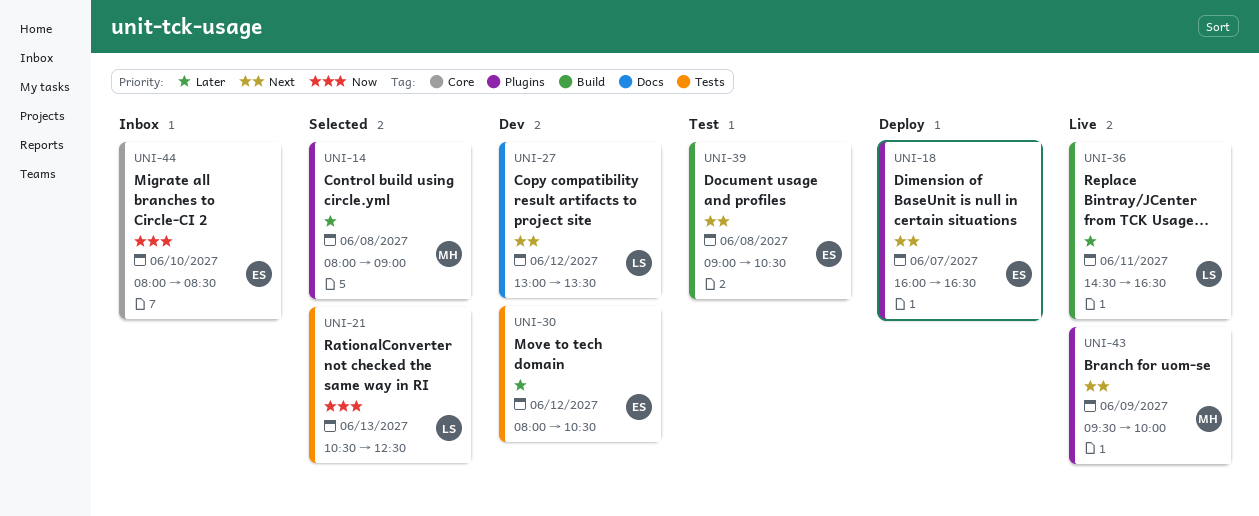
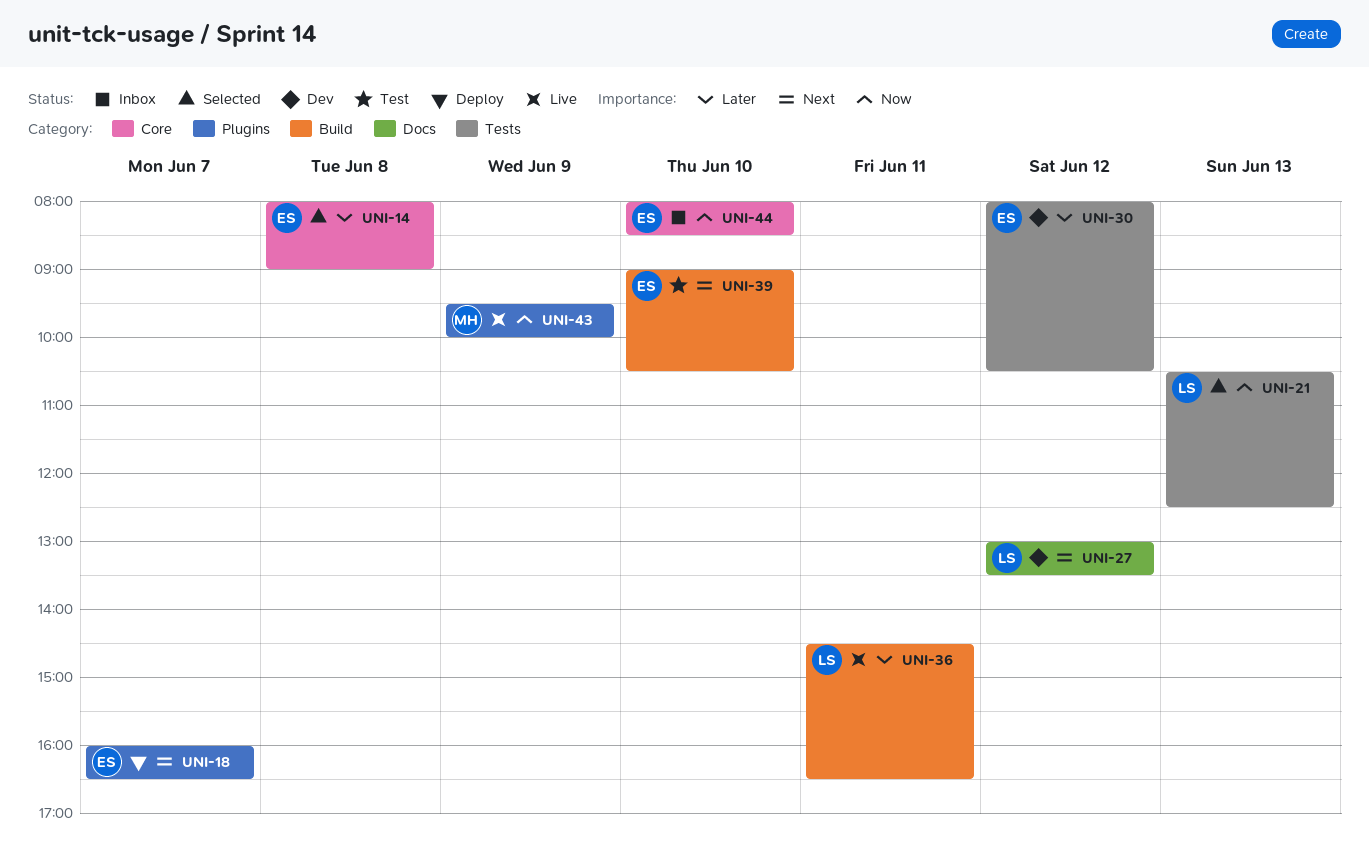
UNI-14, owner: MH -> ES
UNI-14, label: Plugins -> Core
UNI-39, day: Jun 8 -> Jun 10
UNI-43, priority: Next -> Now

